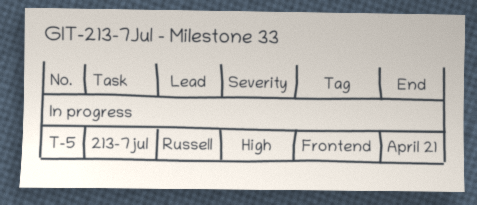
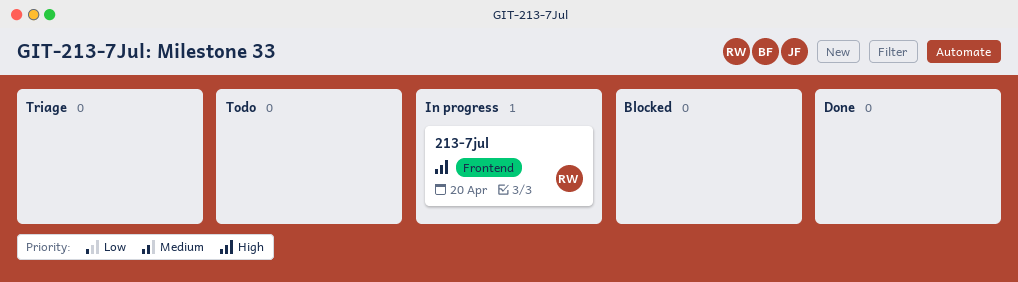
213-7jul, due: Apr 21 -> Apr 20

